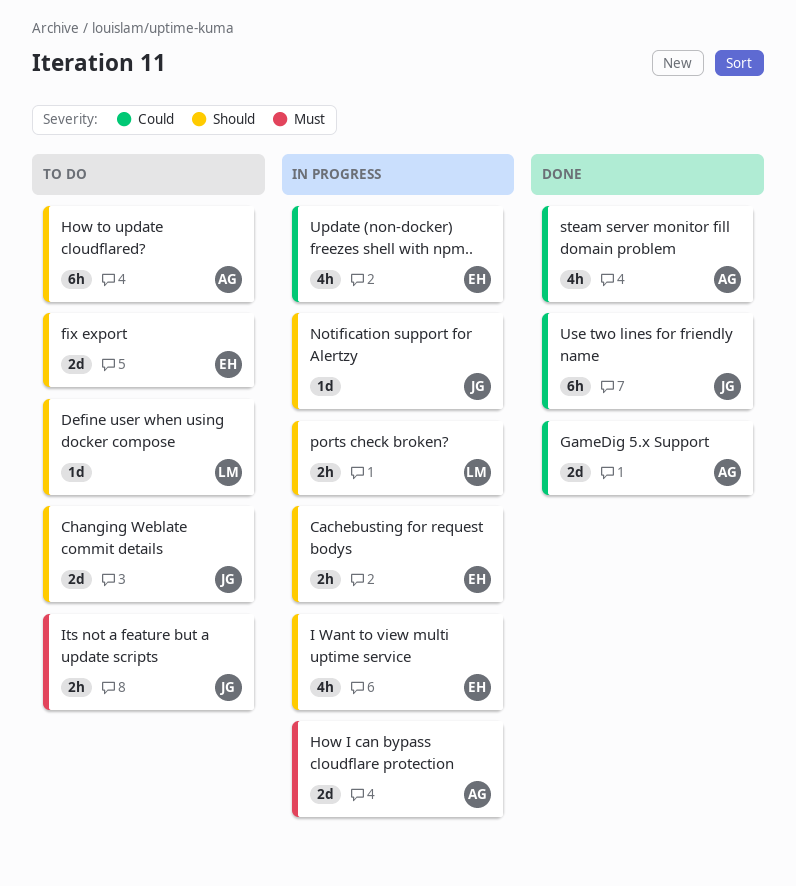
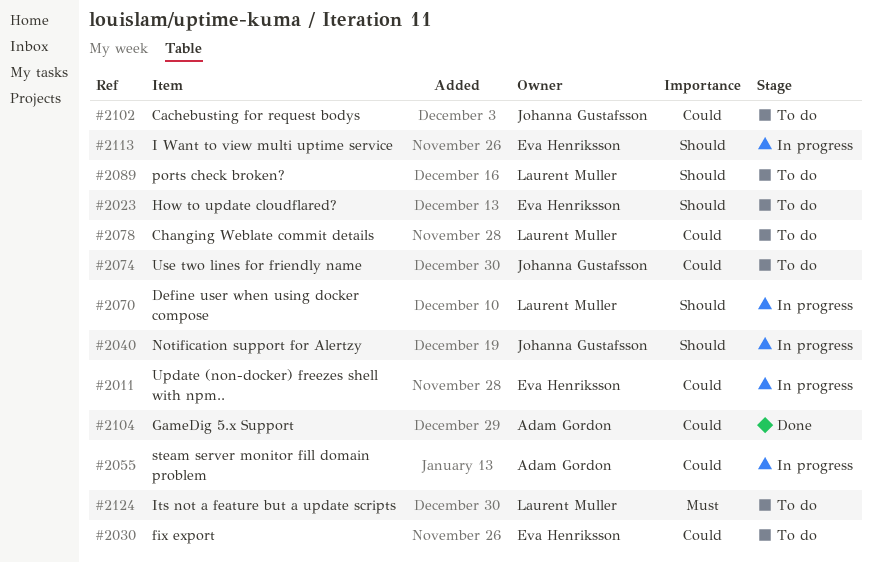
Cachebusting for request bodys, status: In progress -> To do
Cachebusting for request bodys, owner: Eva Henriksson -> Johanna Gustafsson
Cachebusting for request bodys, priority: Should -> Could
Changing Weblate commit details, owner: Johanna Gustafsson -> Laurent Muller
Changing Weblate commit details, priority: Should -> Could
Define user when using docker compose, status: To do -> In progress
fix export, priority: Should -> Could
How I can bypass cloudflare protection: present -> none
How to update cloudflared?, owner: Adam Gordon -> Eva Henriksson
Its not a feature but a update scripts, owner: Johanna Gustafsson -> Laurent Muller
ports check broken?, status: In progress -> To do
steam server monitor fill domain problem, status: Done -> In progress
Use two lines for friendly name, status: Done -> To do

